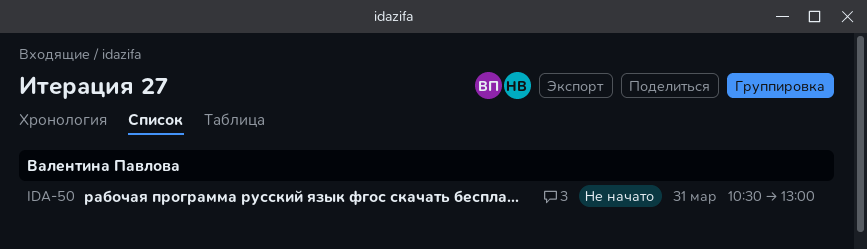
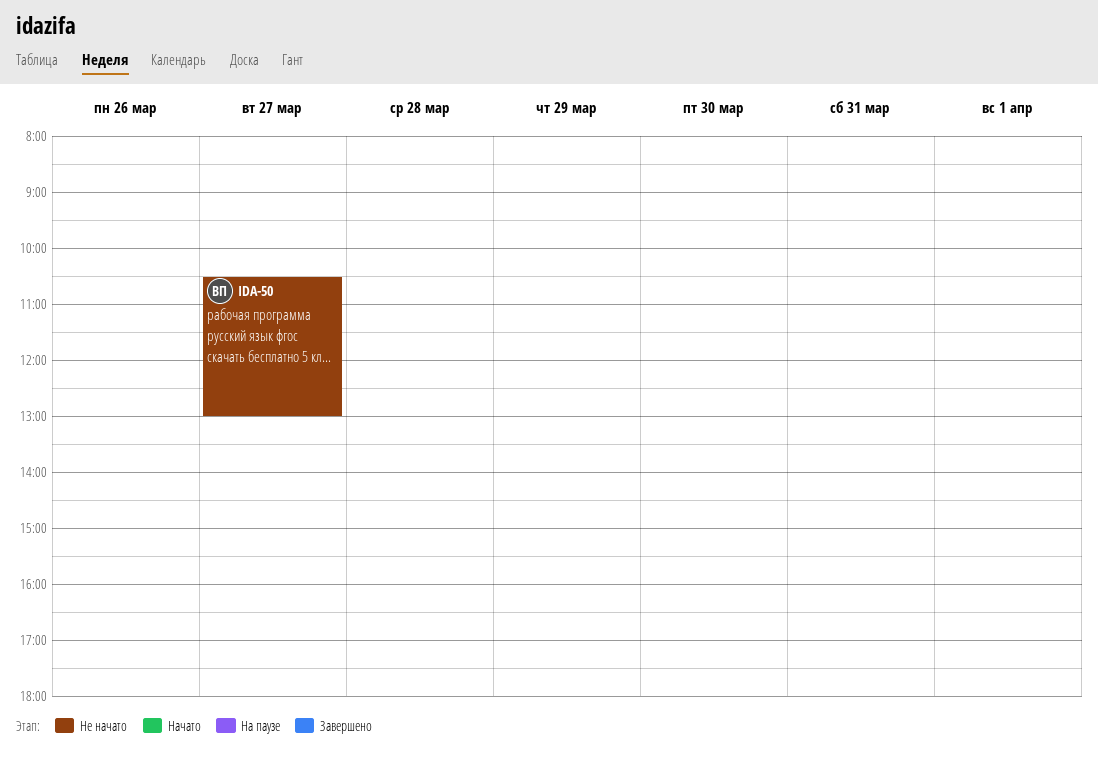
IDA-50, day: Mar 31 -> Mar 27

